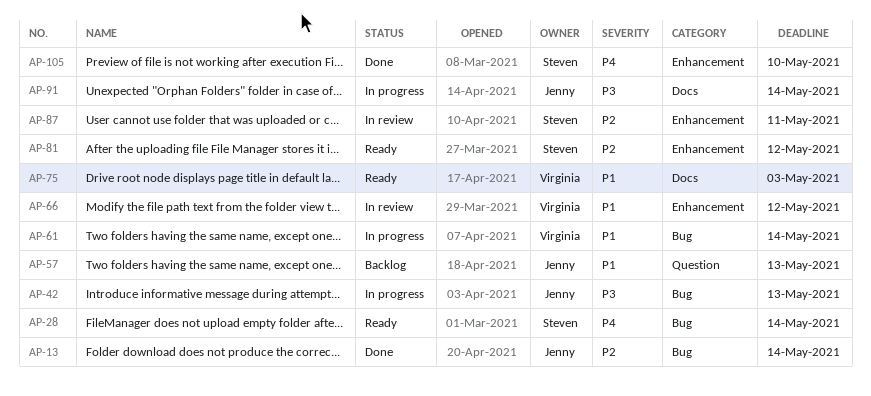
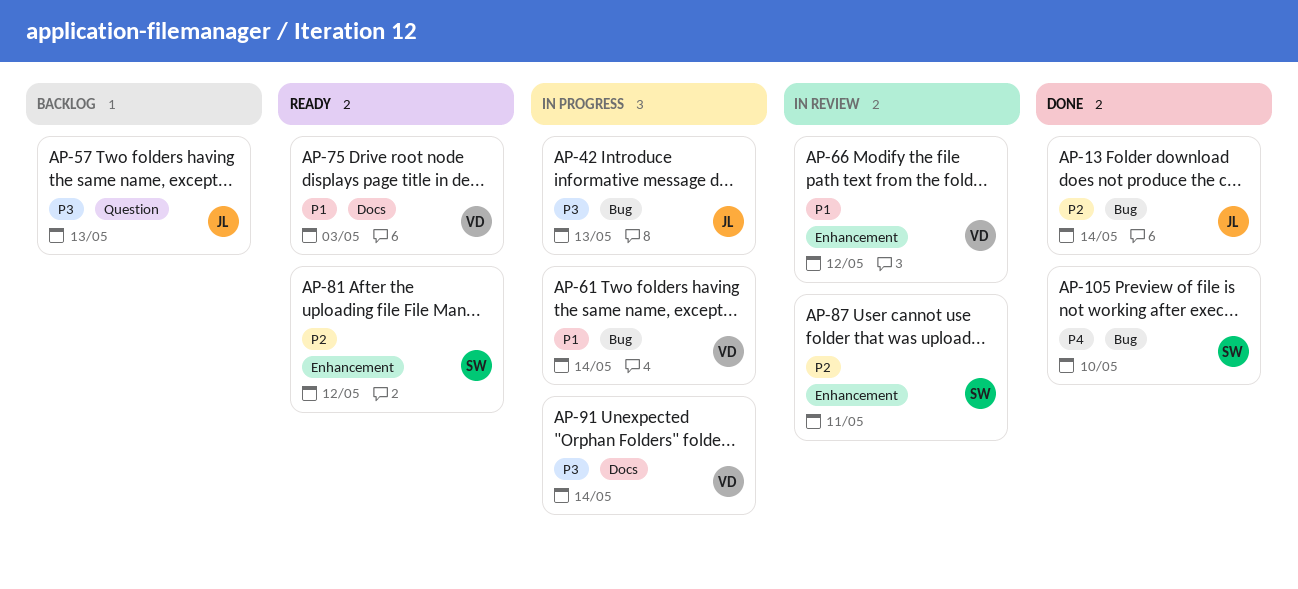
AP-28: present -> none
AP-57, priority: P1 -> P3
AP-91, owner: Jenny -> Virginia
AP-105, label: Enhancement -> Bug

